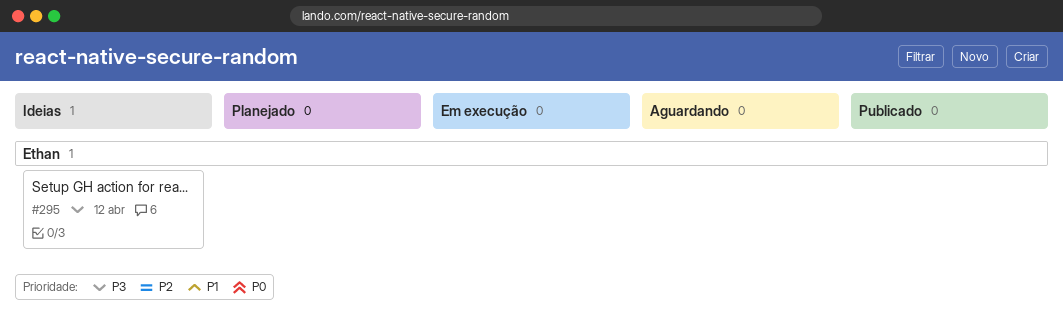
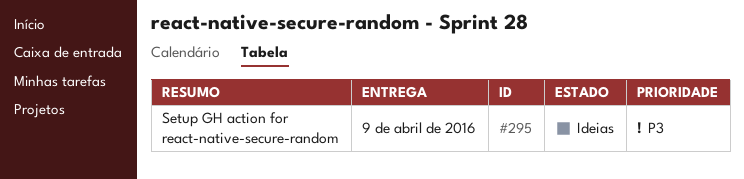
#295, due: Apr 12 -> Apr 9

